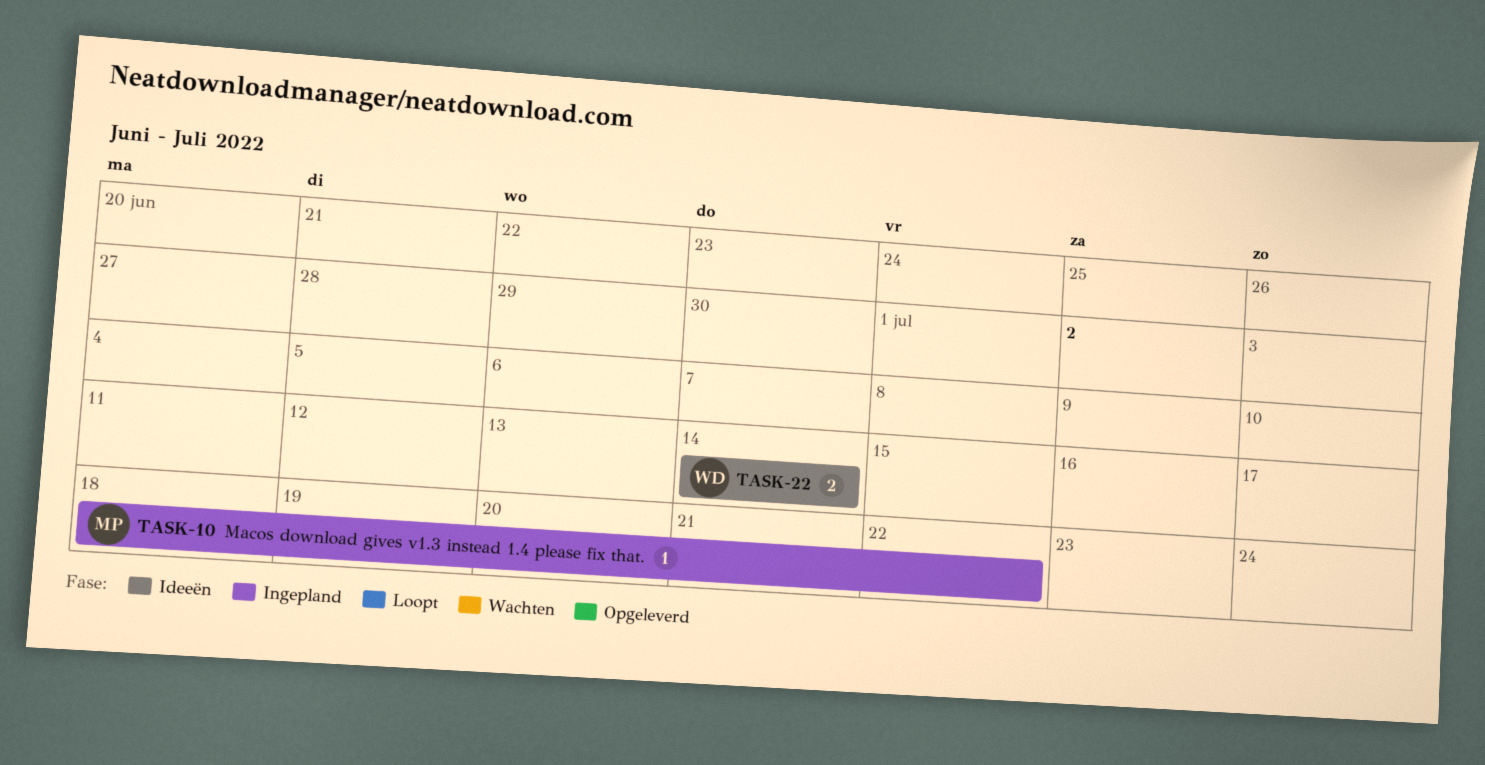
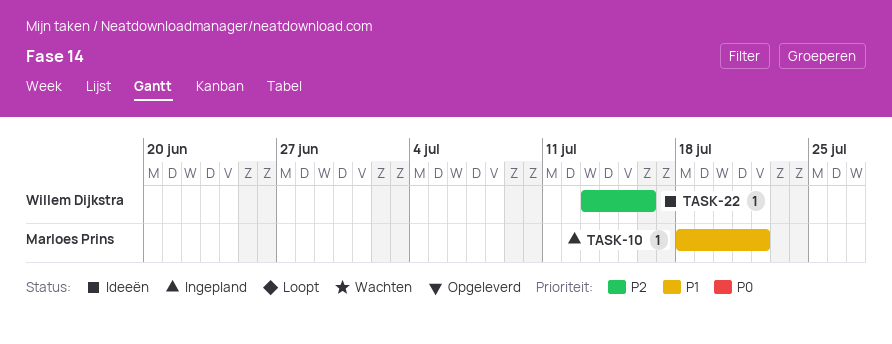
TASK-22, estimate: 2 -> 1
TASK-22, start: Jul 14 -> Jul 13
TASK-22, due: Jul 14 -> Jul 16

